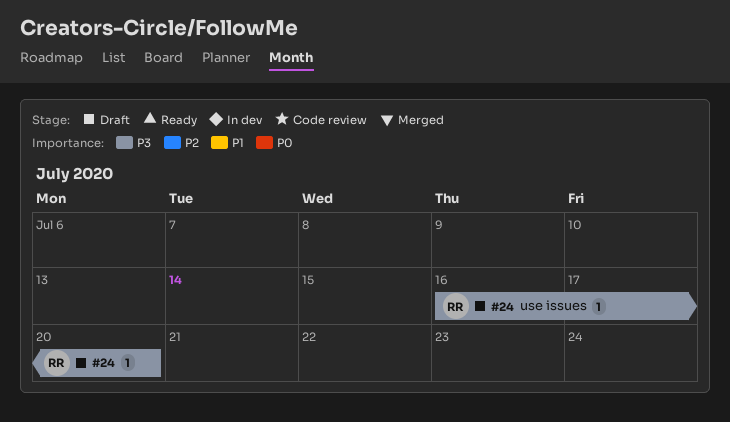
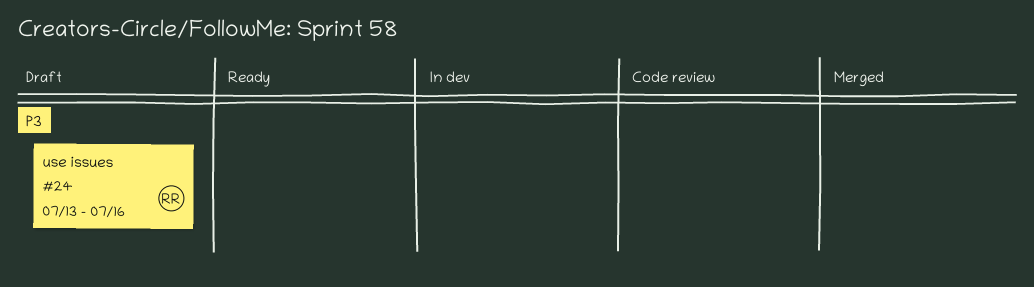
#24, start: Jul 16 -> Jul 13
#24, due: Jul 20 -> Jul 16

